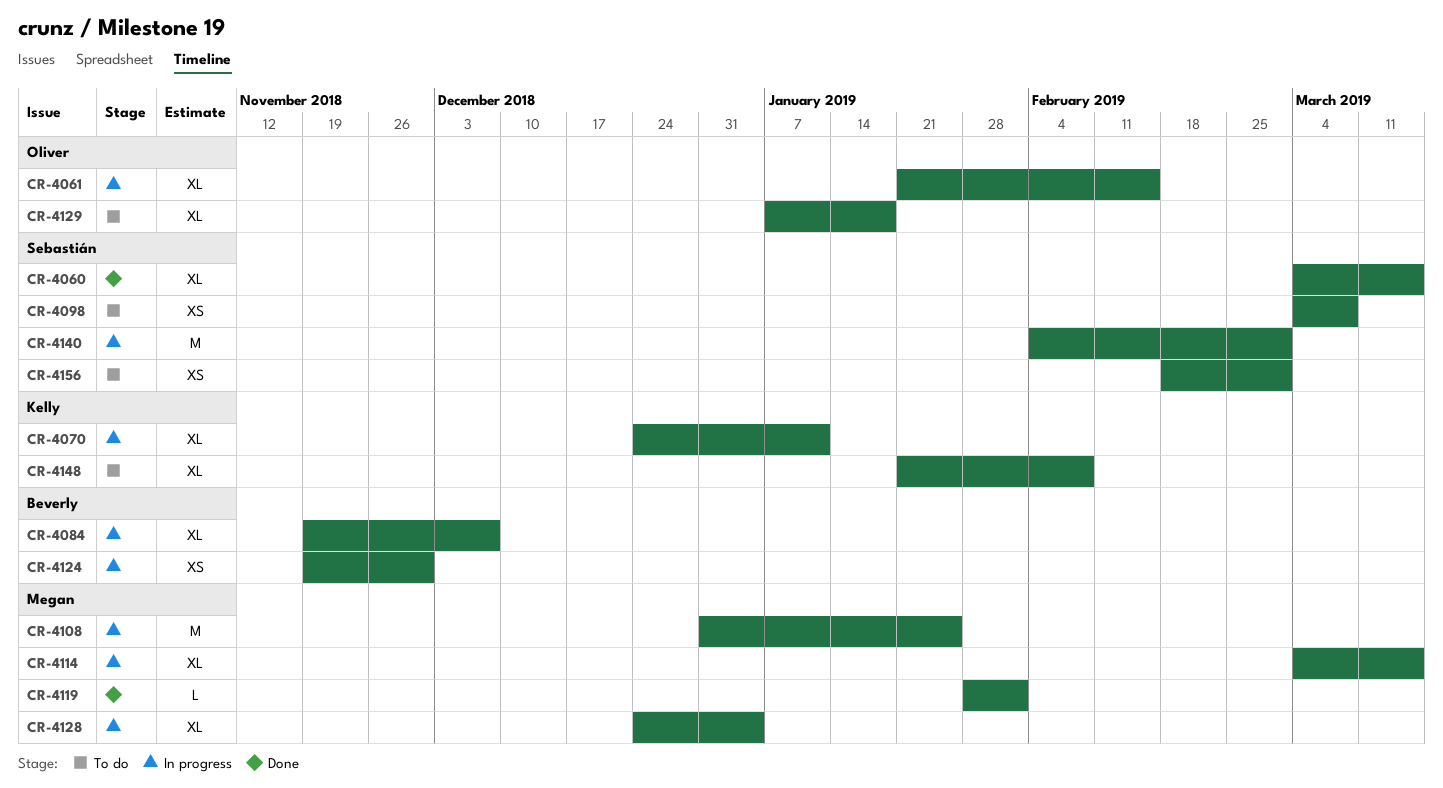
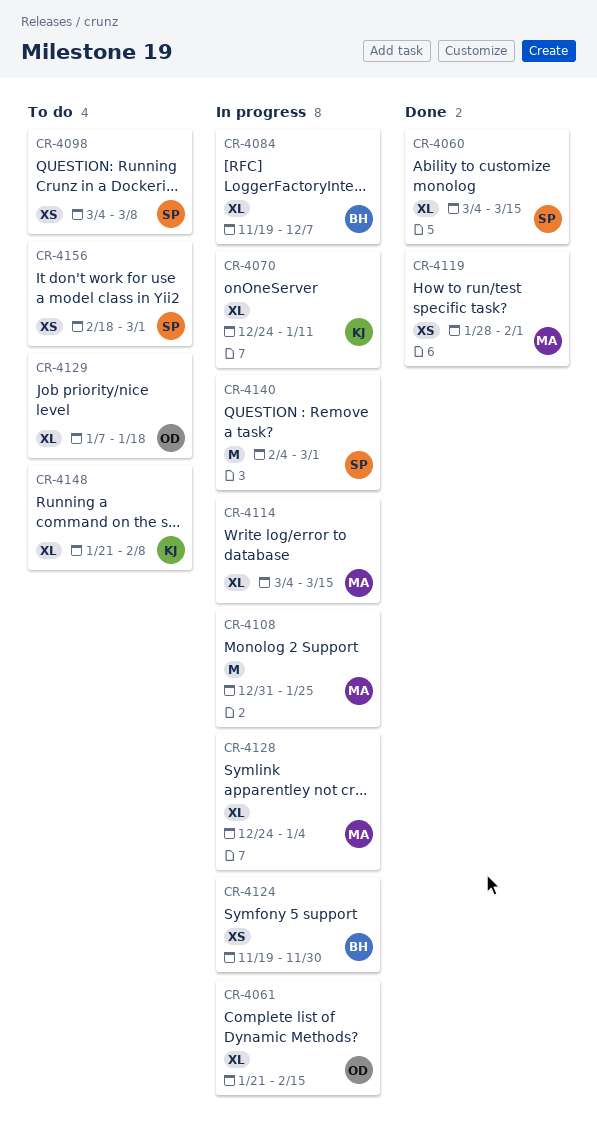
CR-4119, estimate: L -> XS

